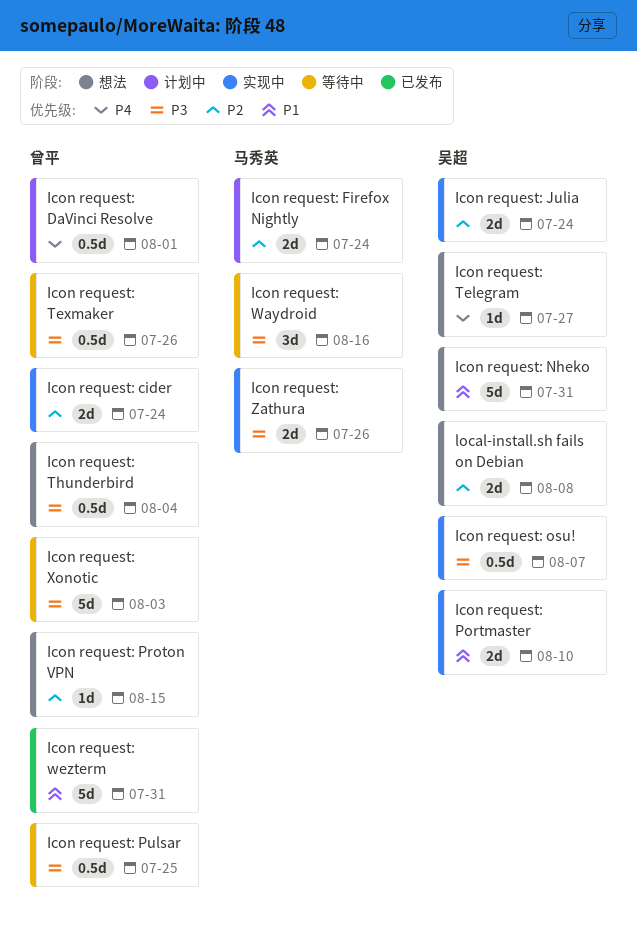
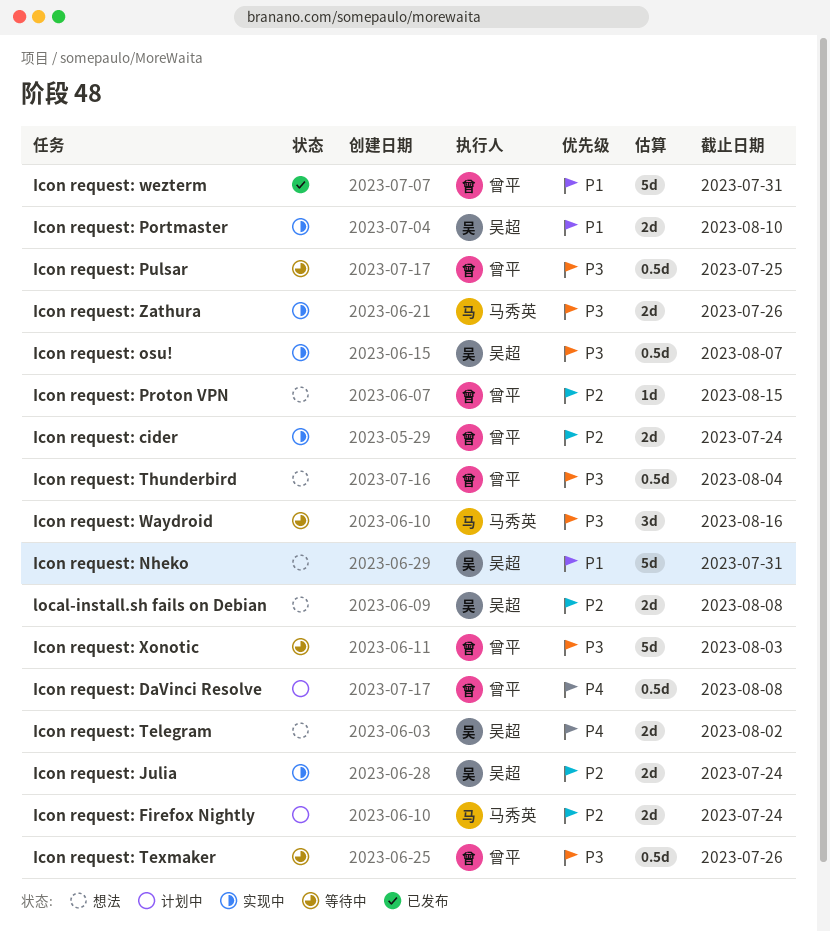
Icon request: DaVinci Resolve, due: Aug 1 -> Aug 8
Icon request: Telegram, estimate: 1d -> 2d
Icon request: Telegram, due: Jul 27 -> Aug 2

